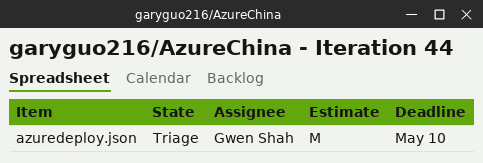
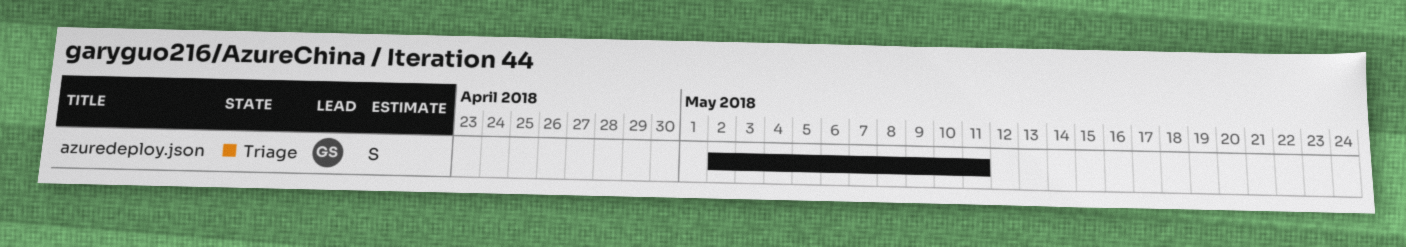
azuredeploy.json, estimate: M -> S
azuredeploy.json, due: May 10 -> May 11

